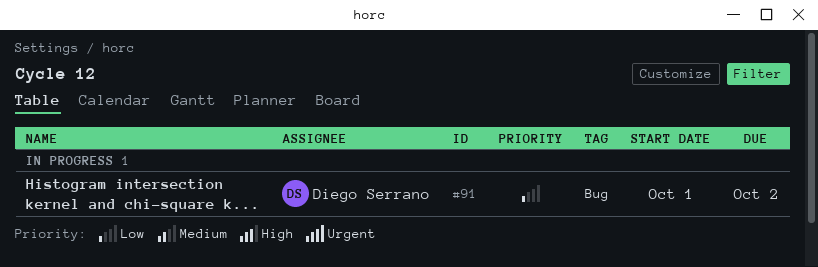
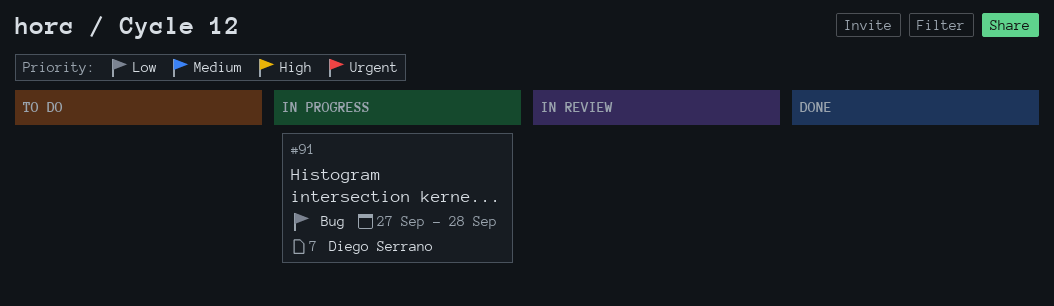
#91, start: Oct 1 -> Sep 27
#91, due: Oct 2 -> Sep 28

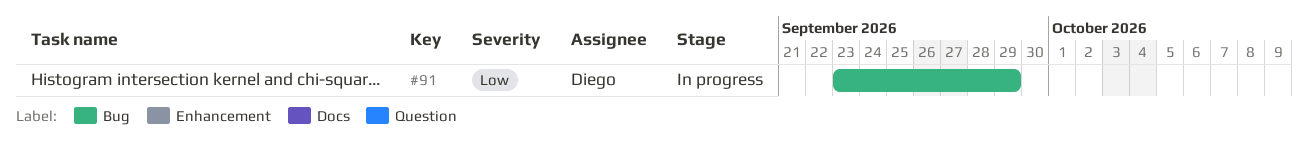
#91, start: Sep 27 -> Sep 23
#91, due: Sep 28 -> Sep 29

